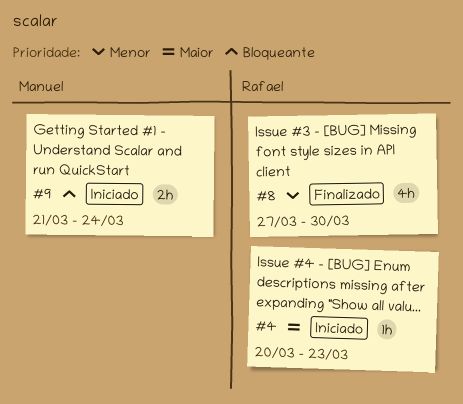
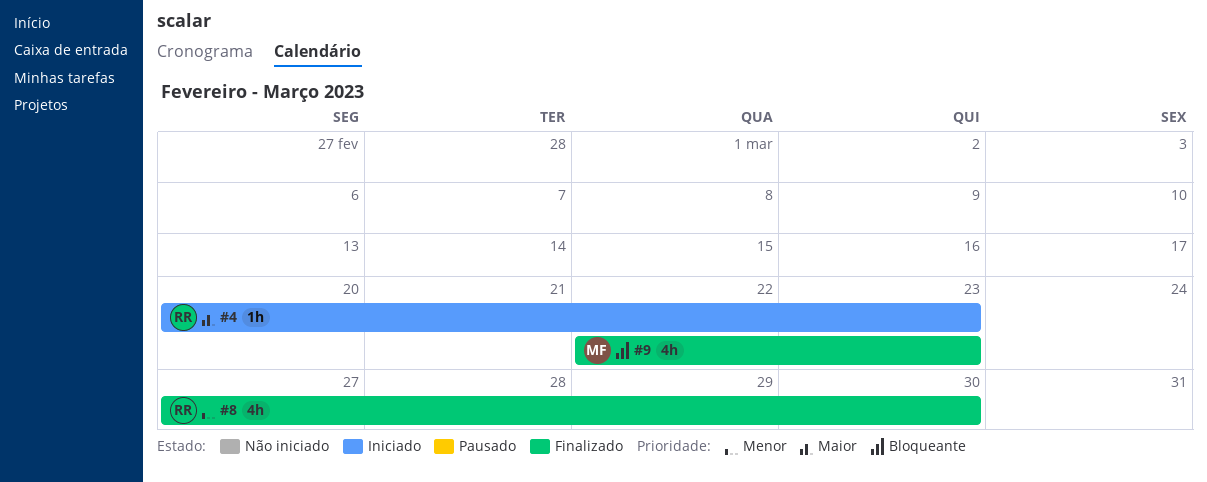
#9, status: Iniciado -> Finalizado
#9, estimate: 2h -> 4h
#9, start: Mar 21 -> Mar 22
#9, due: Mar 24 -> Mar 23

